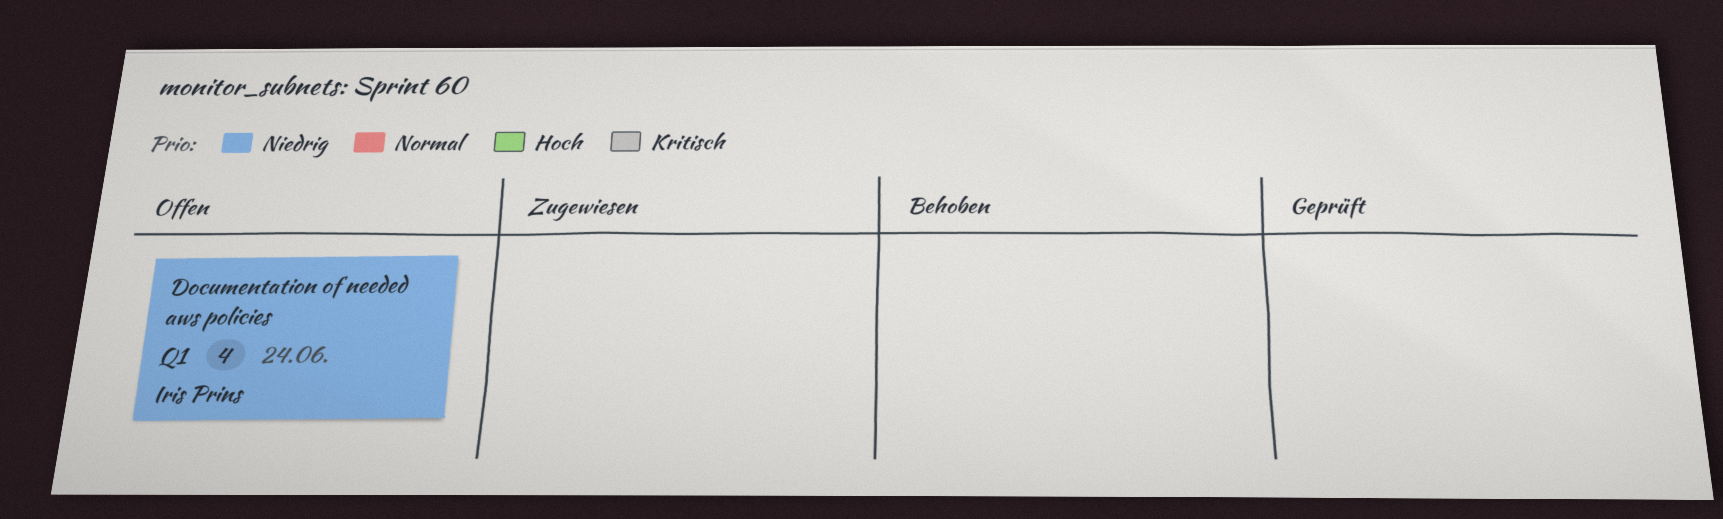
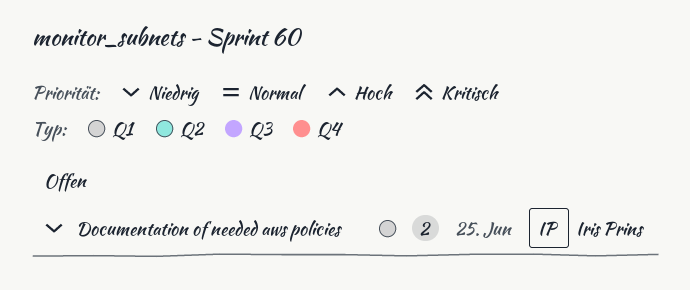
Documentation of needed aws policies, estimate: 4 -> 2
Documentation of needed aws policies, due: Jun 24 -> Jun 25

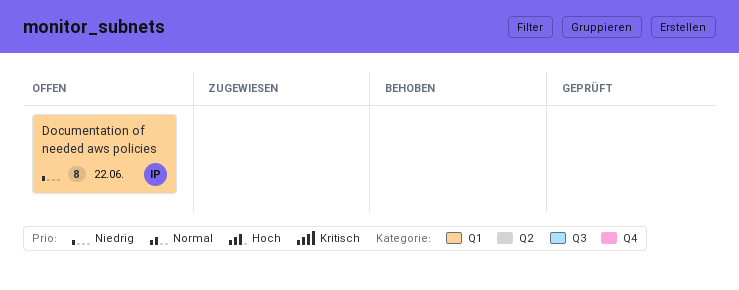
Documentation of needed aws policies, estimate: 2 -> 8
Documentation of needed aws policies, due: Jun 25 -> Jun 22

